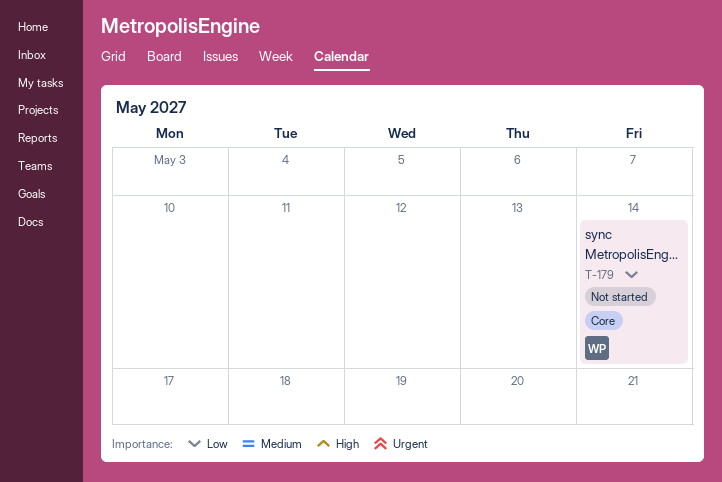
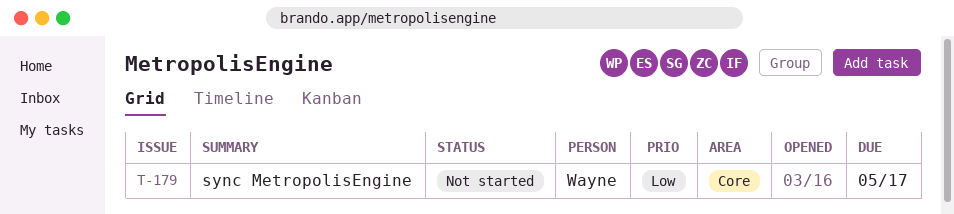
T-179, due: May 14 -> May 17

